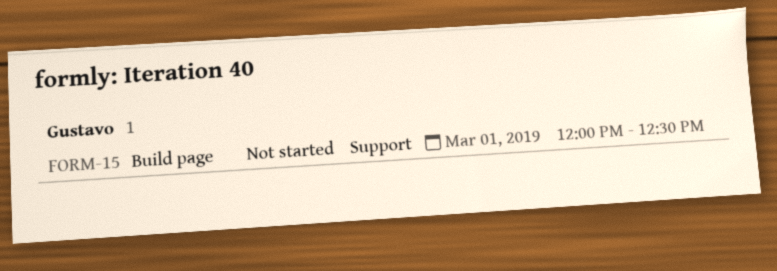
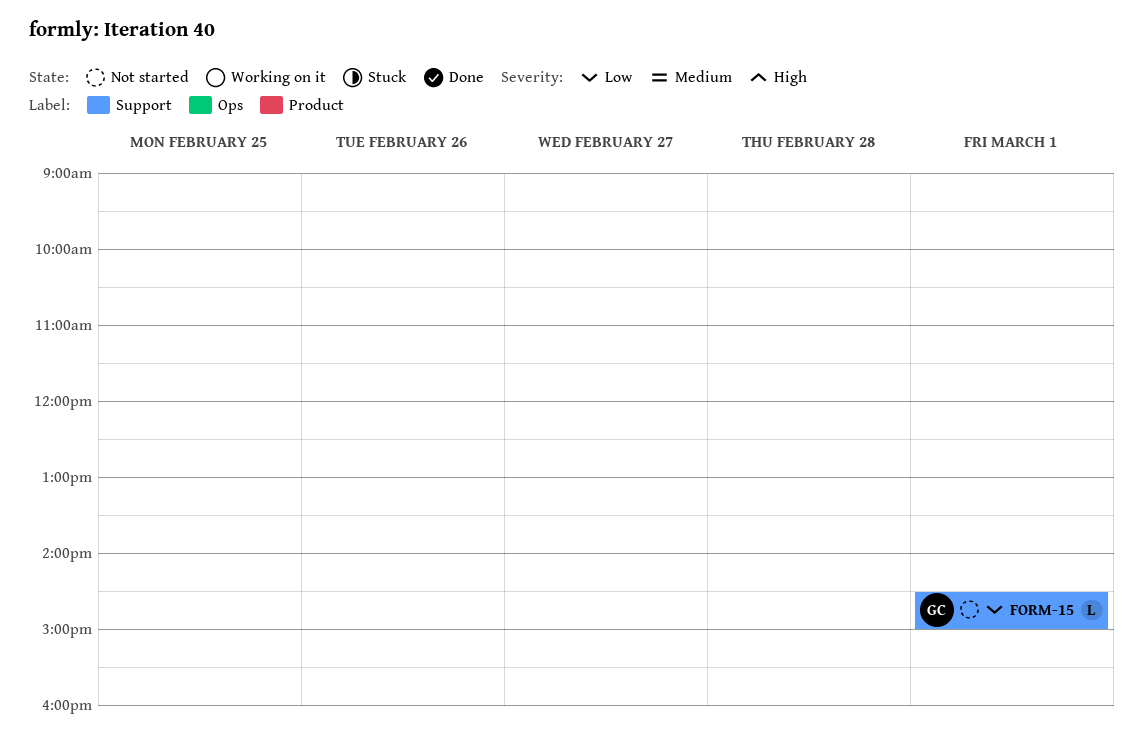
FORM-15, begins: 12:00 -> 14:30
FORM-15, ends: 12:30 -> 15:00

